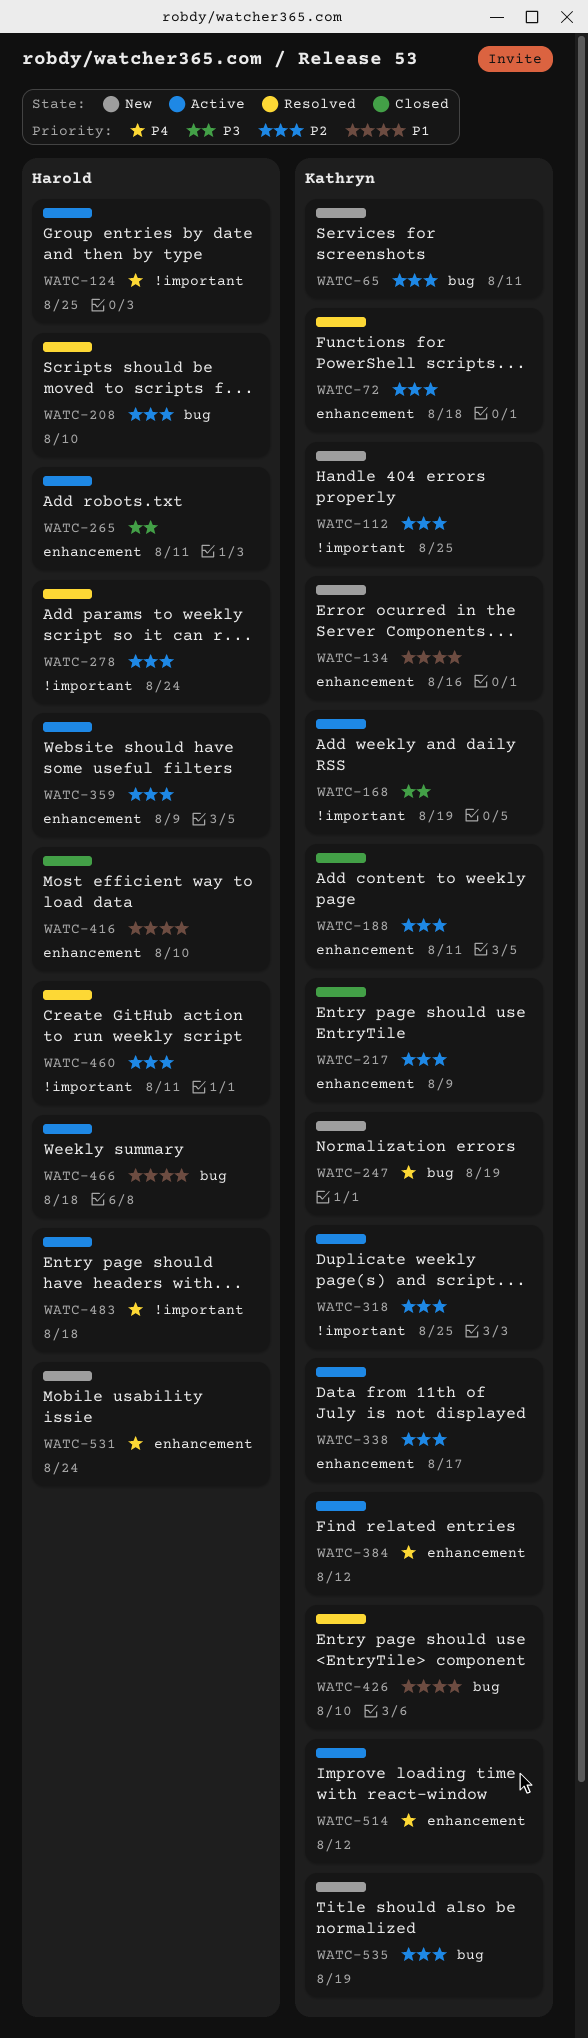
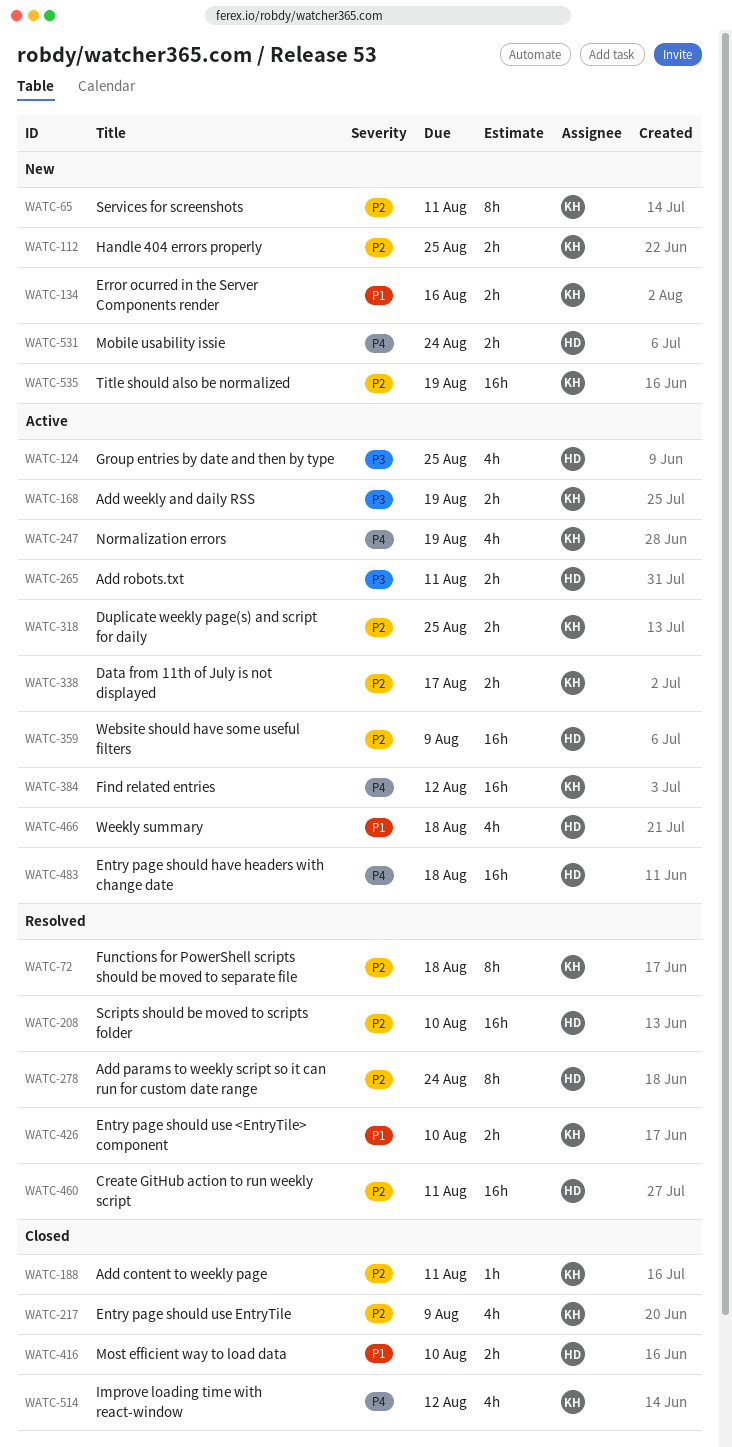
WATC-124, priority: P4 -> P3
WATC-247, status: New -> Active
WATC-514, status: Active -> Closed

